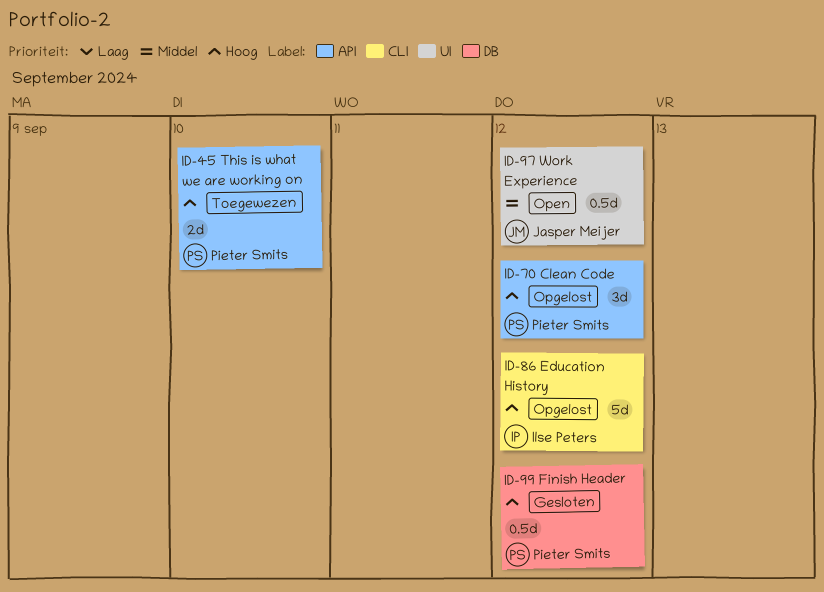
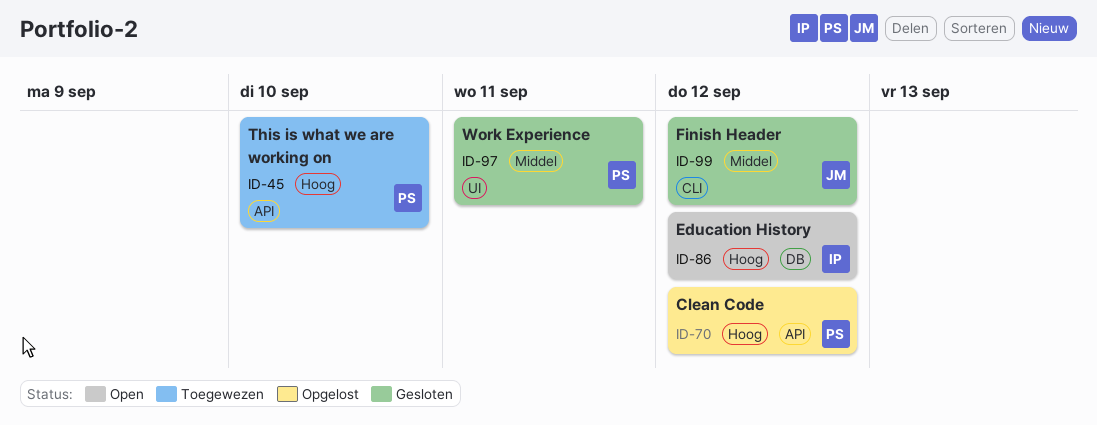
ID-86, status: Opgelost -> Open
ID-86, label: CLI -> DB
ID-97, status: Open -> Gesloten
ID-97, owner: Jasper Meijer -> Pieter Smits
ID-97, due: Sep 12 -> Sep 11
ID-99, owner: Pieter Smits -> Jasper Meijer
ID-99, priority: Hoog -> Middel
ID-99, label: DB -> CLI

